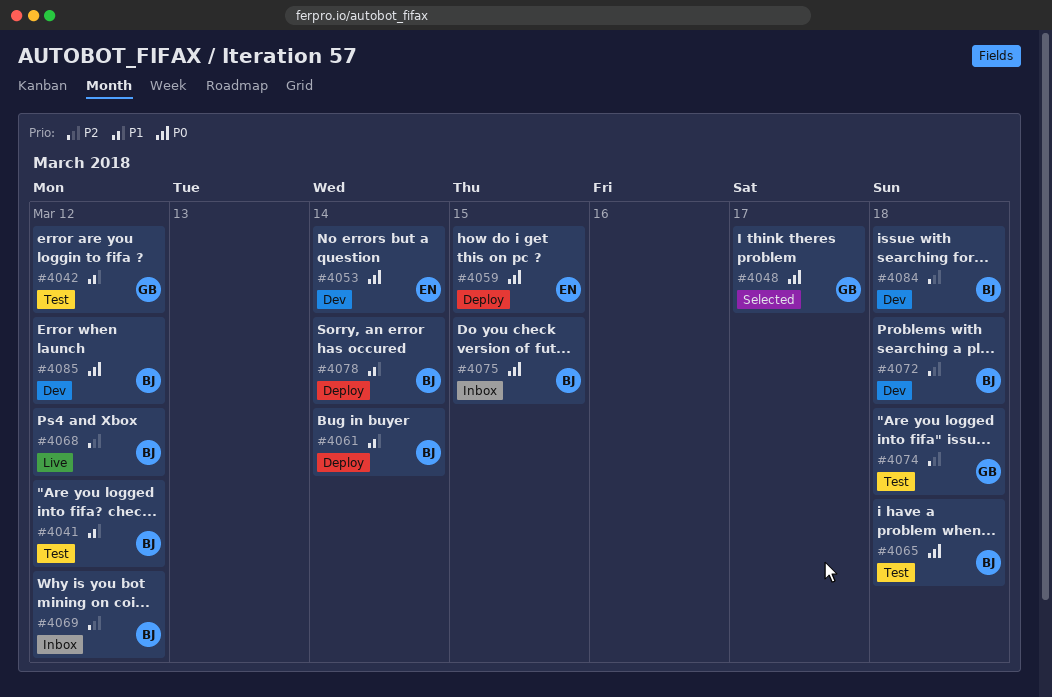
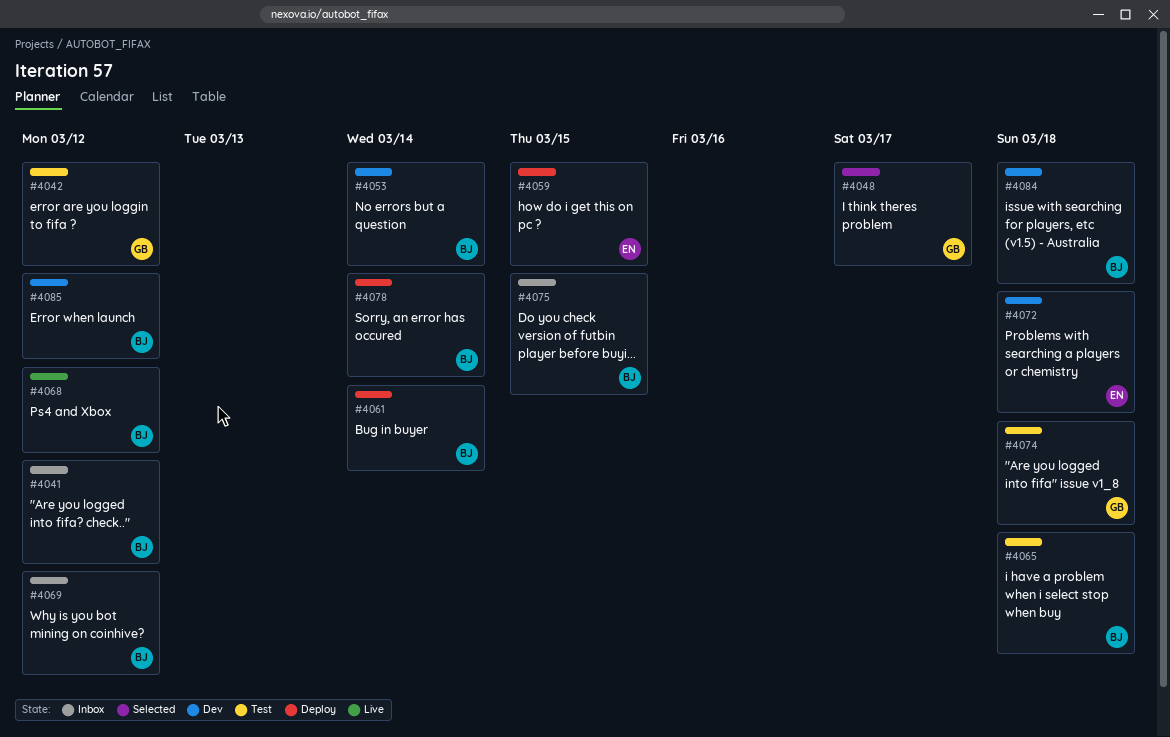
#4041, status: Test -> Inbox
#4053, owner: EN -> BJ
#4072, owner: BJ -> EN

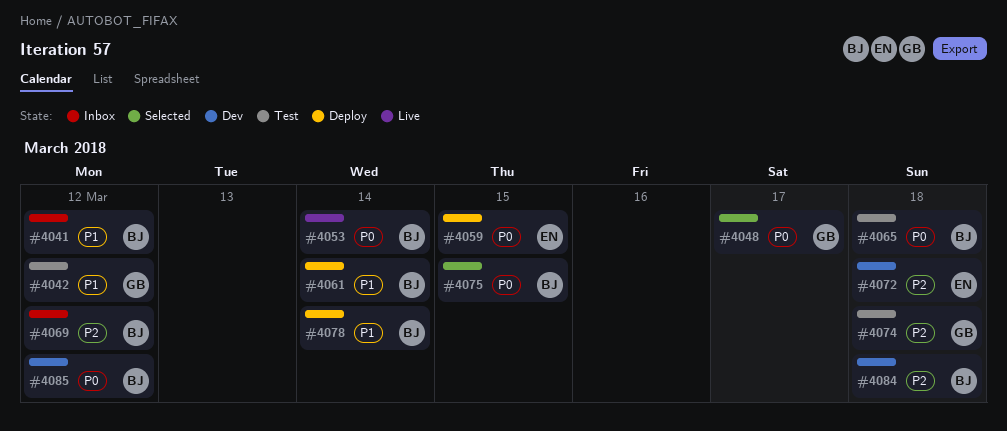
#4053, status: Dev -> Live
#4068: present -> none
#4075, status: Inbox -> Selected

